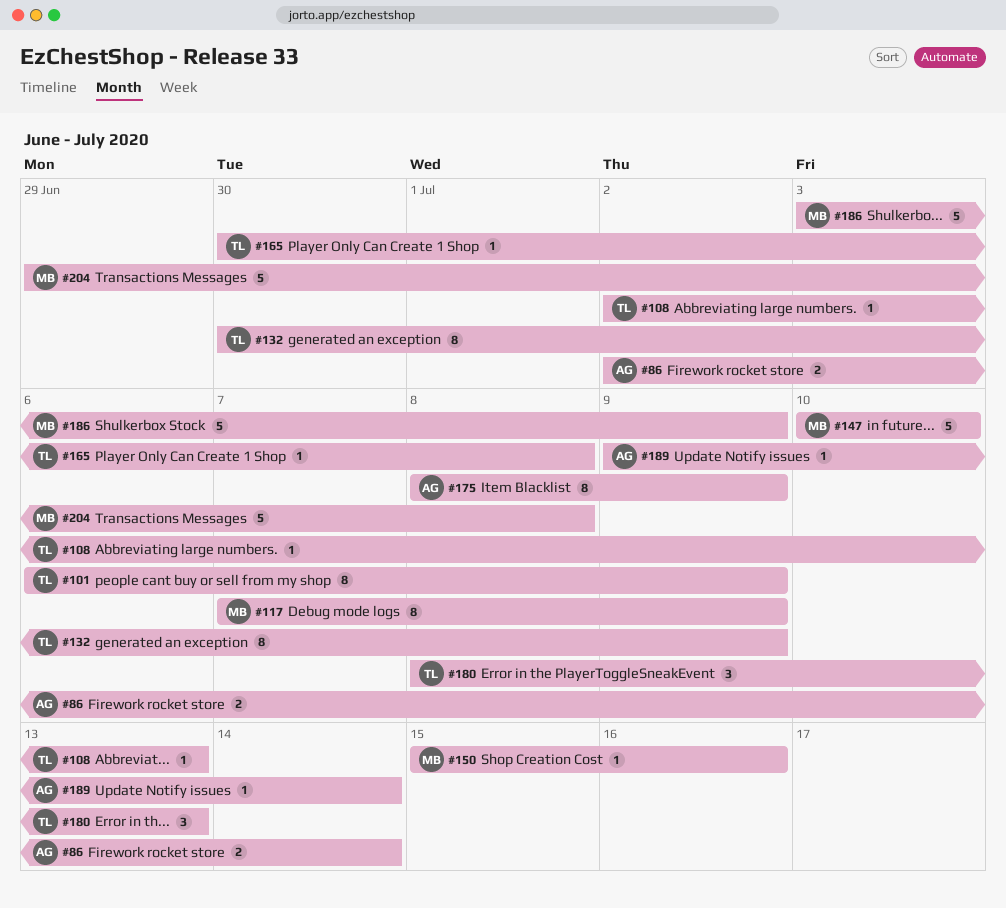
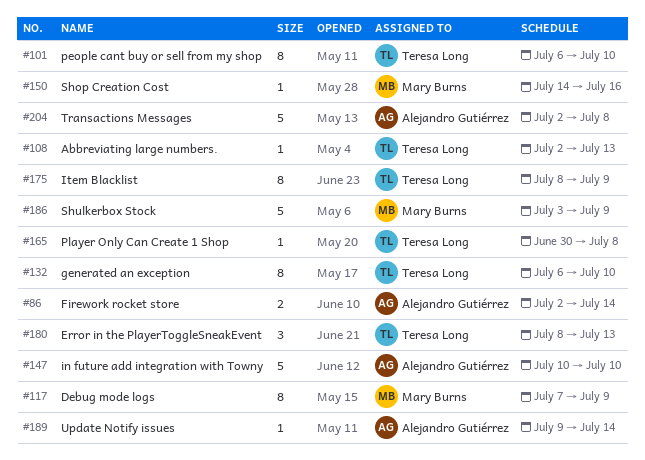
#101, due: Jul 9 -> Jul 10
#132, start: Jun 30 -> Jul 6
#132, due: Jul 9 -> Jul 10
#147, owner: Mary Burns -> Alejandro Gutiérrez
#150, start: Jul 15 -> Jul 14
#175, owner: Alejandro Gutiérrez -> Teresa Long
#204, owner: Mary Burns -> Alejandro Gutiérrez
#204, start: Jun 29 -> Jul 2

